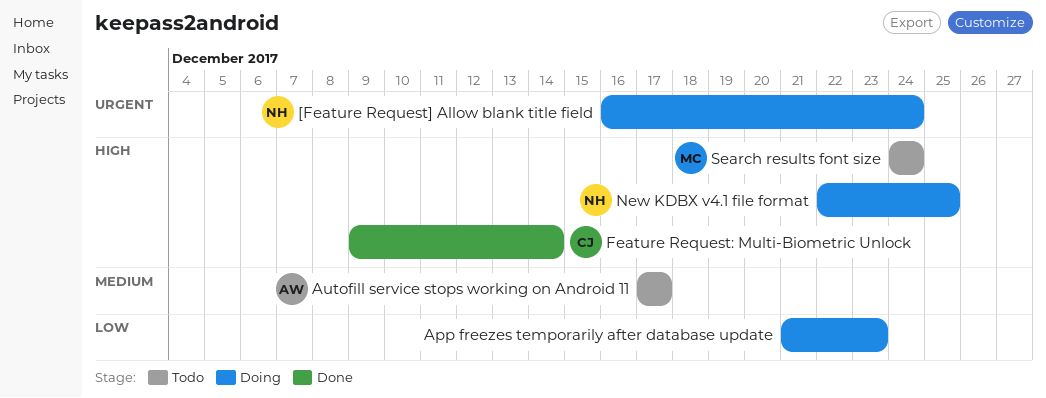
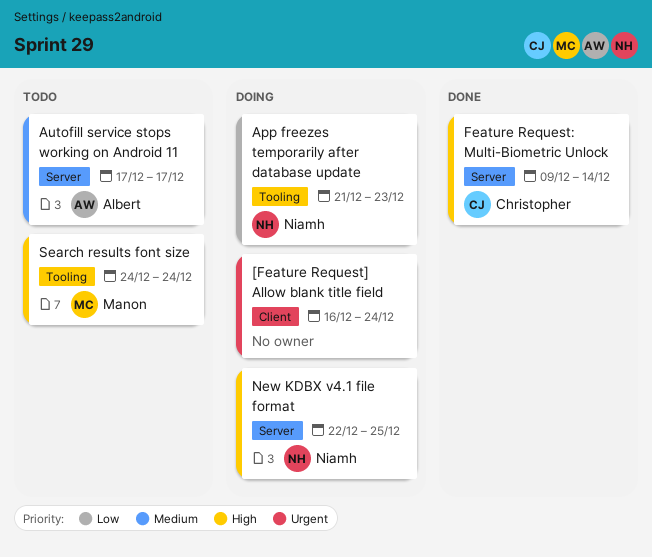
[Feature Request] Allow blank title field, owner: Niamh -> none
App freezes temporarily after database update, owner: none -> Niamh

